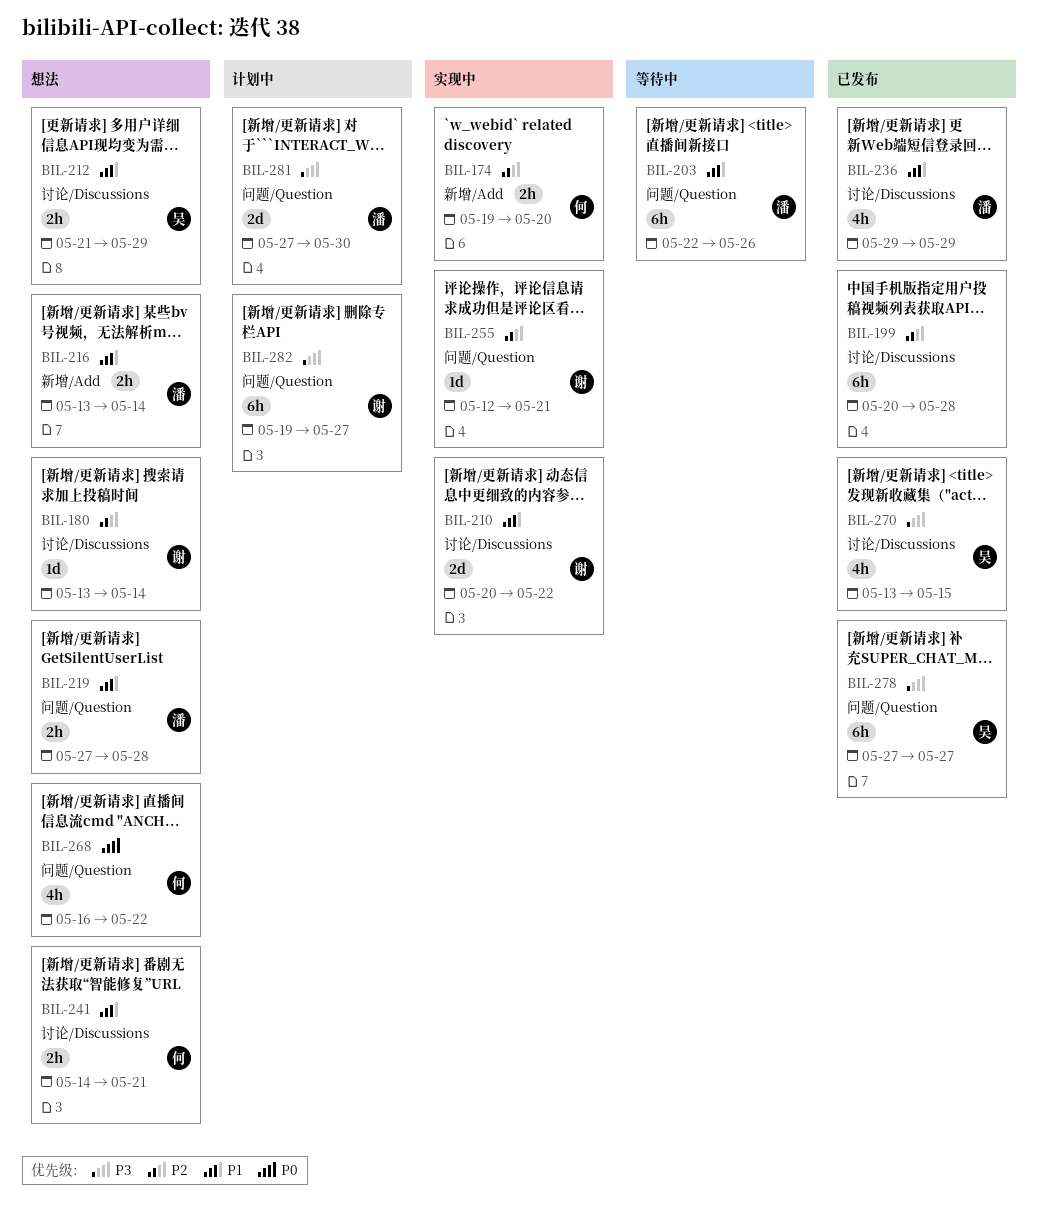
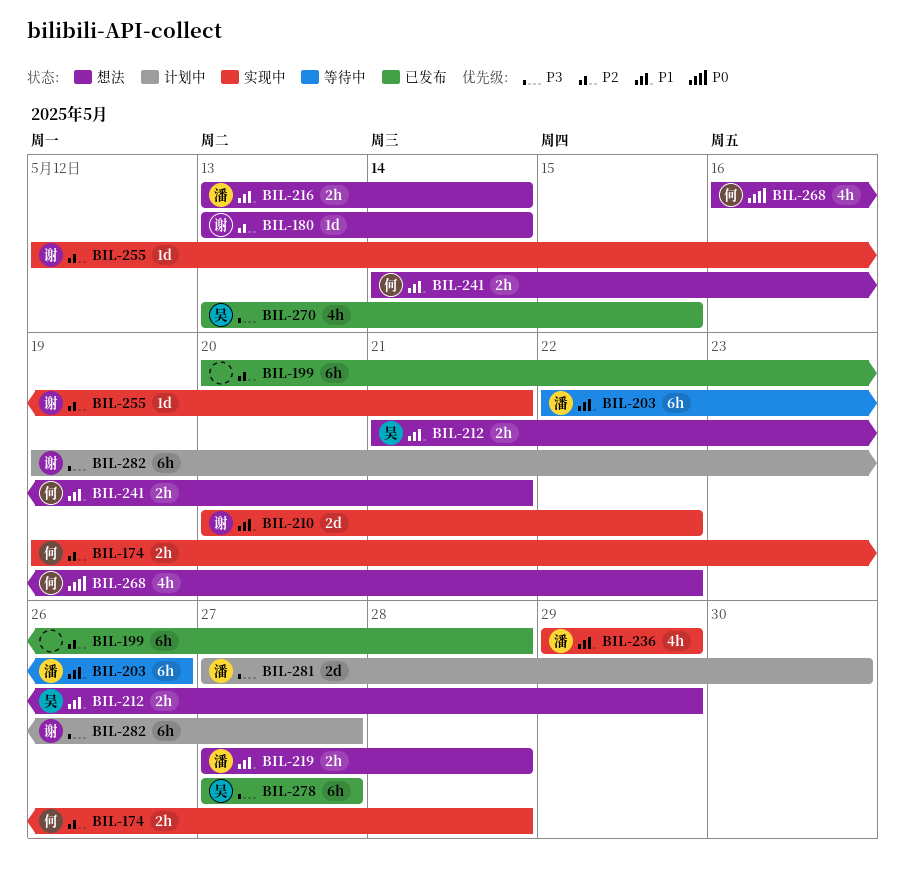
BIL-174, due: May 20 -> May 28
BIL-236, status: 已发布 -> 实现中

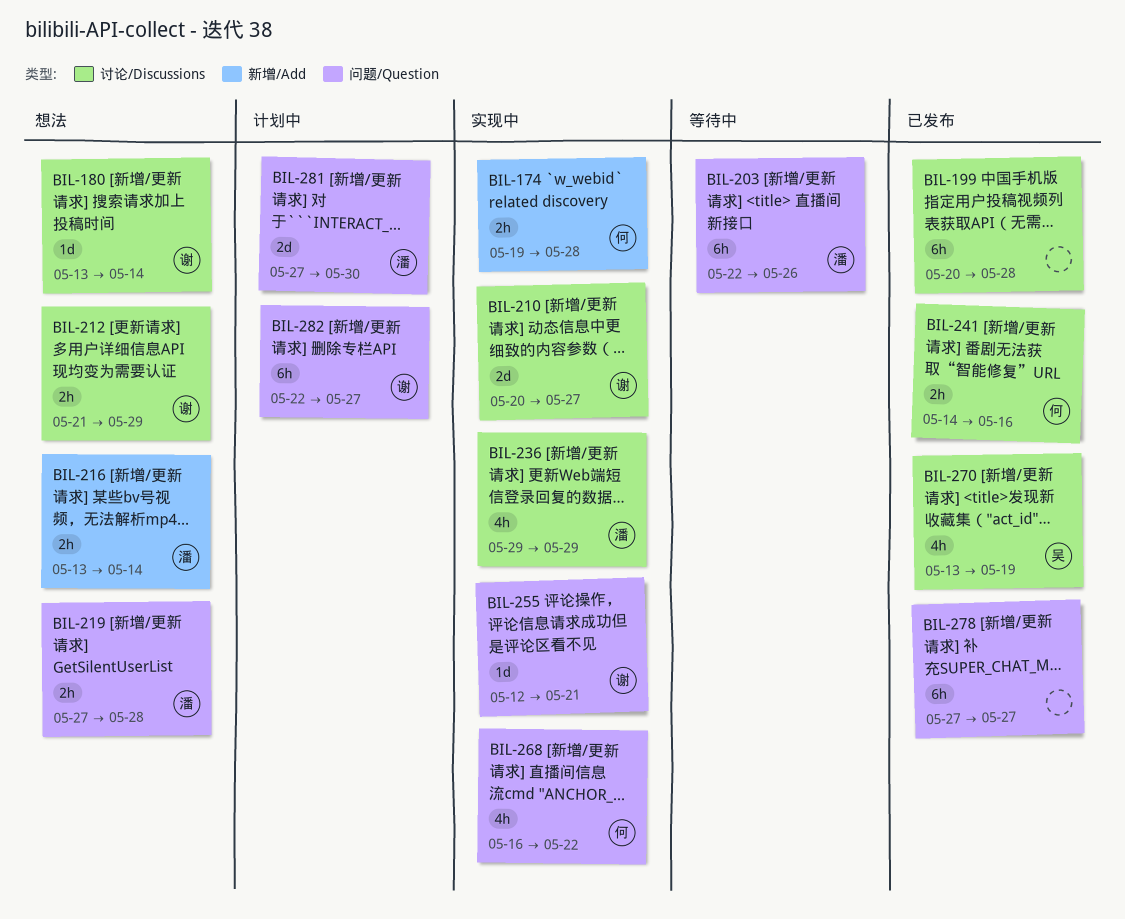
BIL-210, due: May 22 -> May 27
BIL-212, owner: 吴 -> 谢
BIL-241, status: 想法 -> 已发布
BIL-241, due: May 21 -> May 16
BIL-268, status: 想法 -> 实现中
BIL-270, due: May 15 -> May 19
BIL-278, owner: 吴 -> none
BIL-282, start: May 19 -> May 22

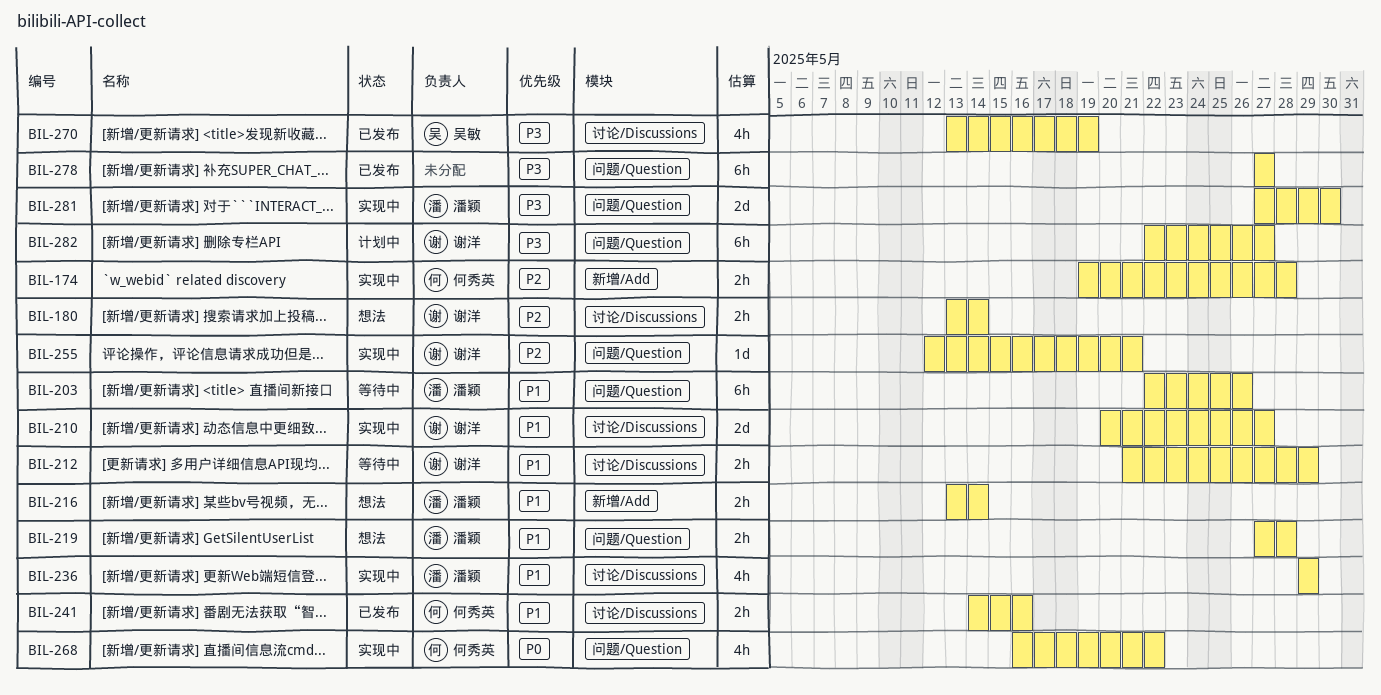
BIL-180, estimate: 1d -> 2h
BIL-199: present -> none
BIL-212, status: 想法 -> 等待中
BIL-281, status: 计划中 -> 实现中

